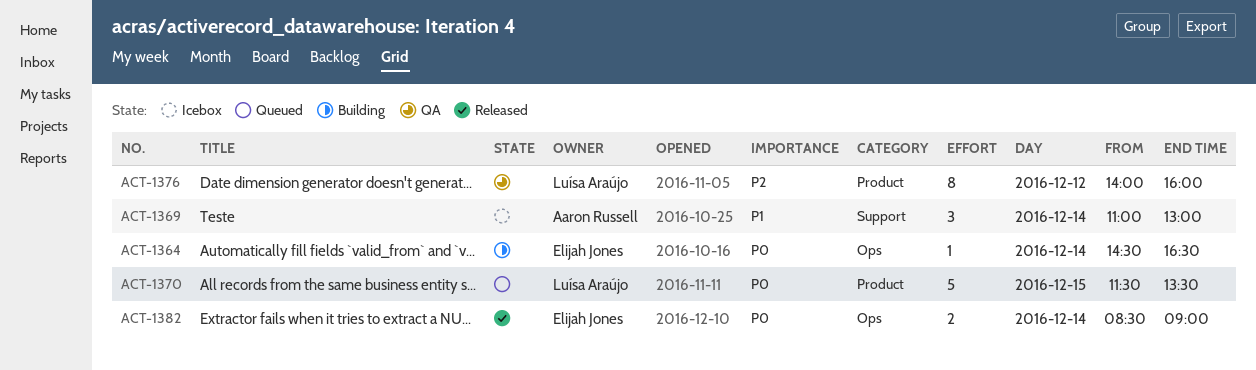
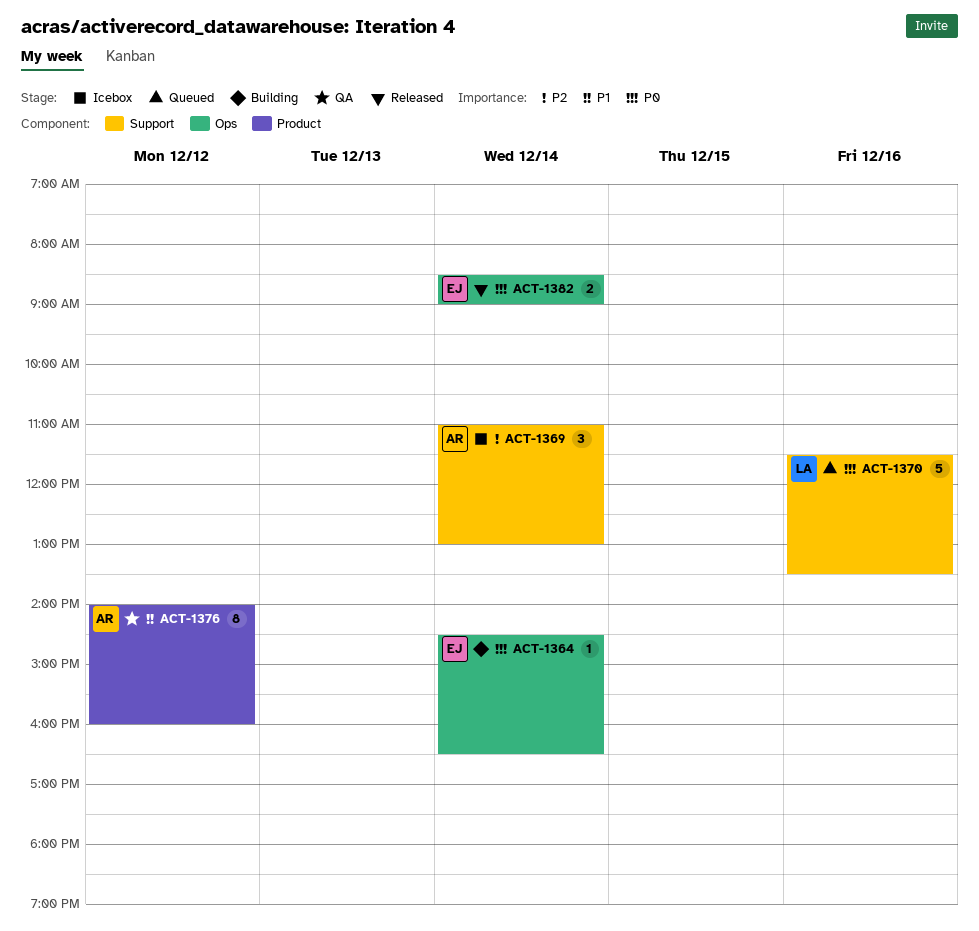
ACT-1369, priority: P1 -> P2
ACT-1370, label: Product -> Support
ACT-1370, day: Dec 15 -> Dec 16
ACT-1376, owner: Luísa Araújo -> Aaron Russell
ACT-1376, priority: P2 -> P1

